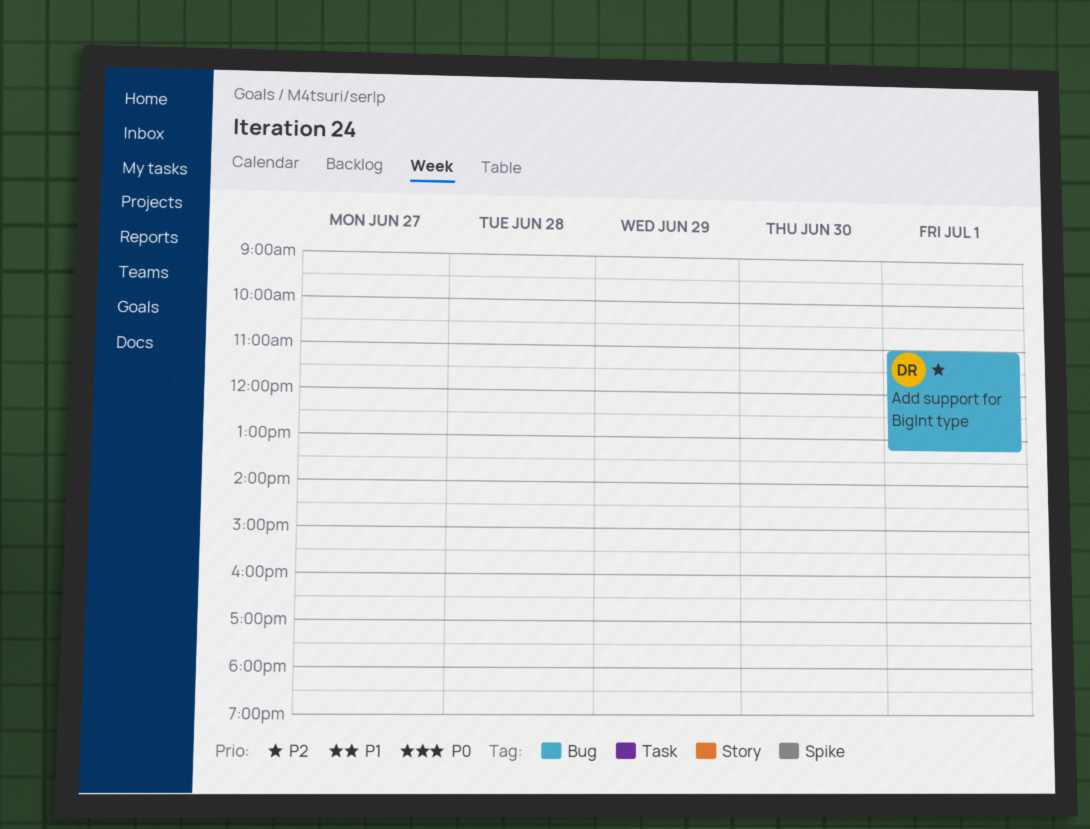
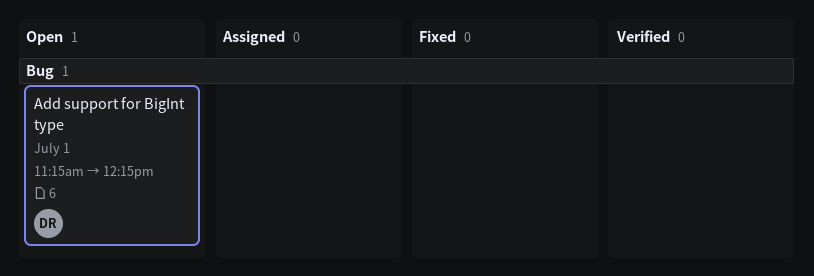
Add support for BigInt type, begins: 11:00 -> 11:15
Add support for BigInt type, ends: 13:15 -> 12:15

